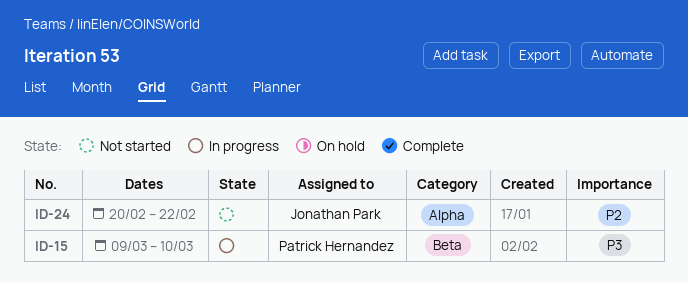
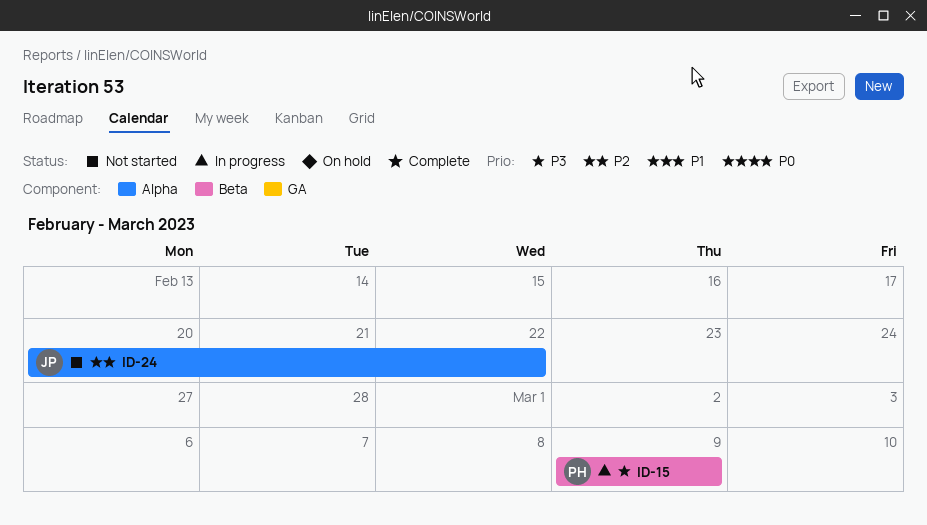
ID-15, due: Mar 10 -> Mar 9

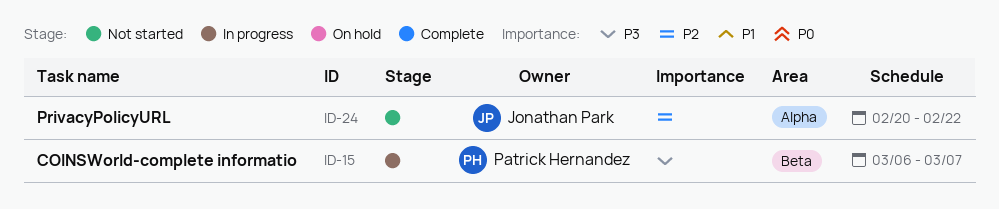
ID-15, start: Mar 9 -> Mar 6
ID-15, due: Mar 9 -> Mar 7

